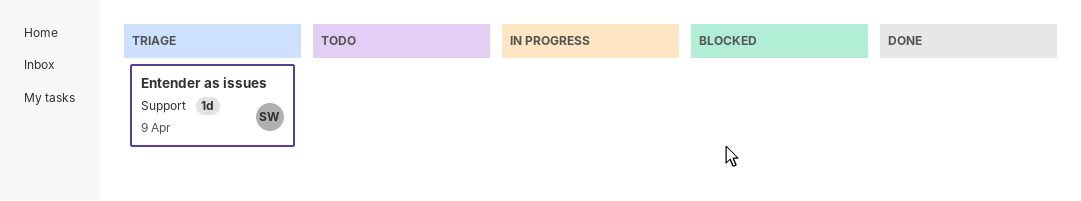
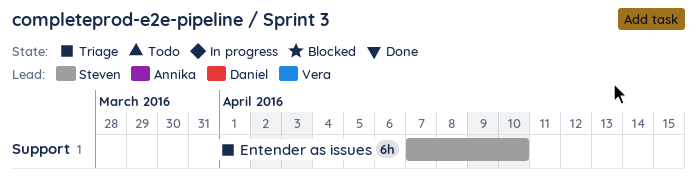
Entender as issues, estimate: 1d -> 6h
Entender as issues, due: Apr 9 -> Apr 10

